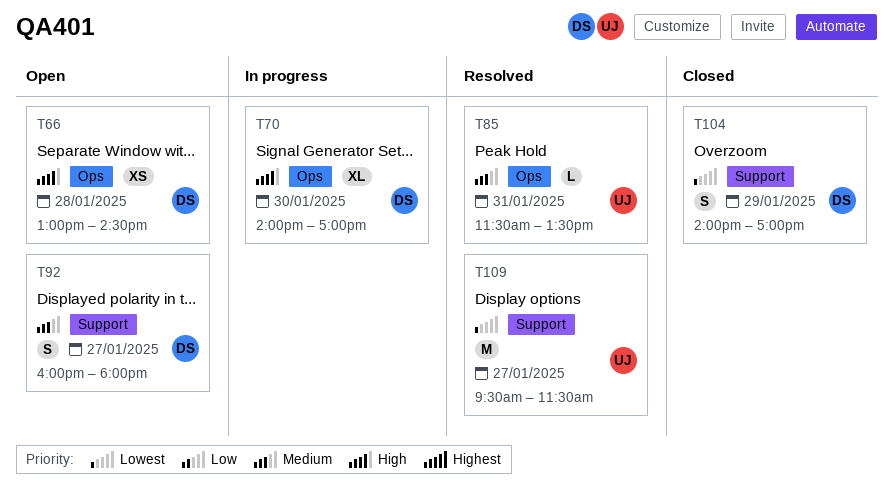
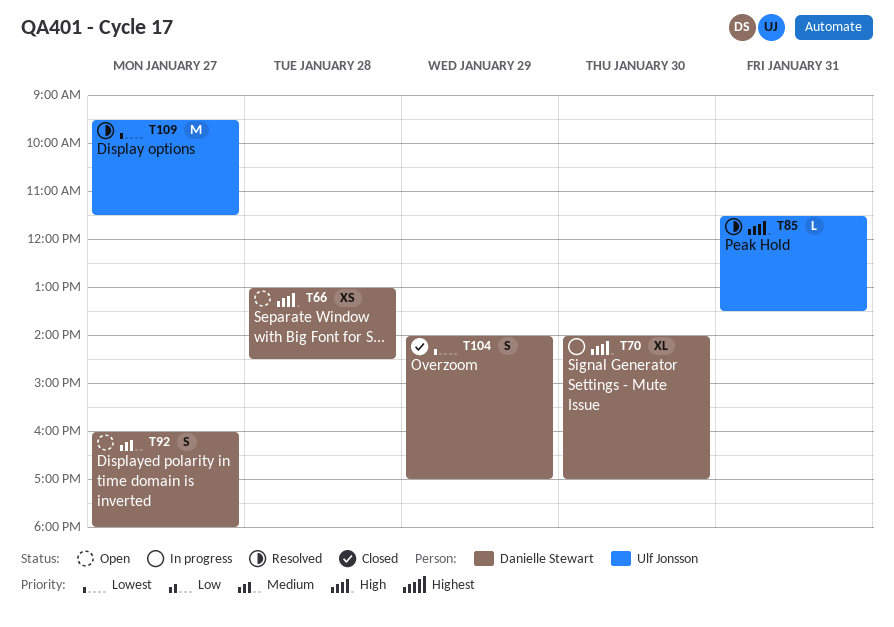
T85, priority: Medium -> High

